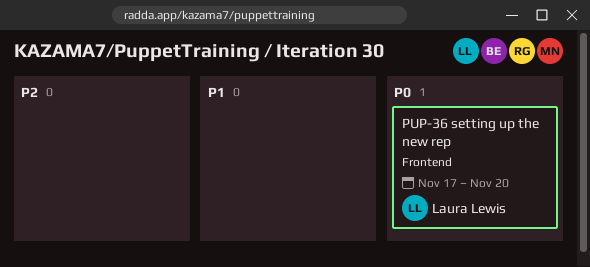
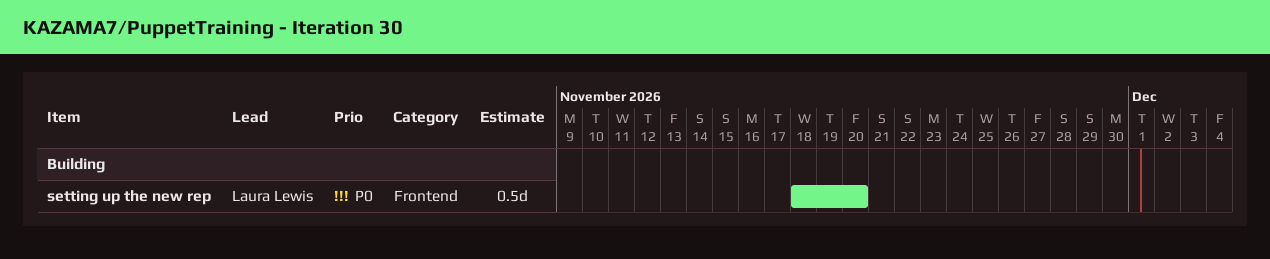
setting up the new rep, start: Nov 17 -> Nov 18

